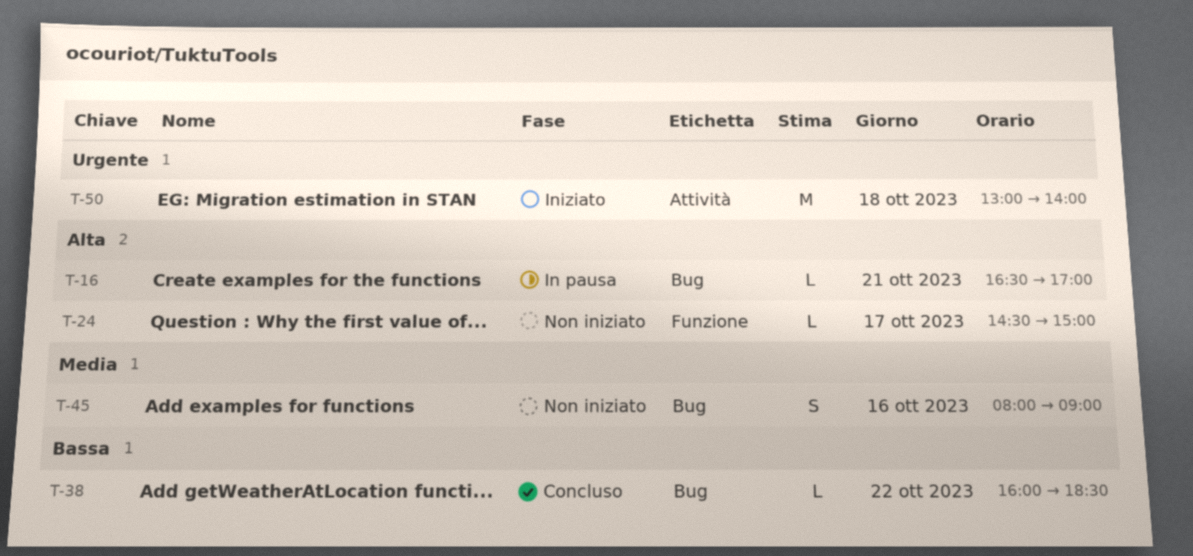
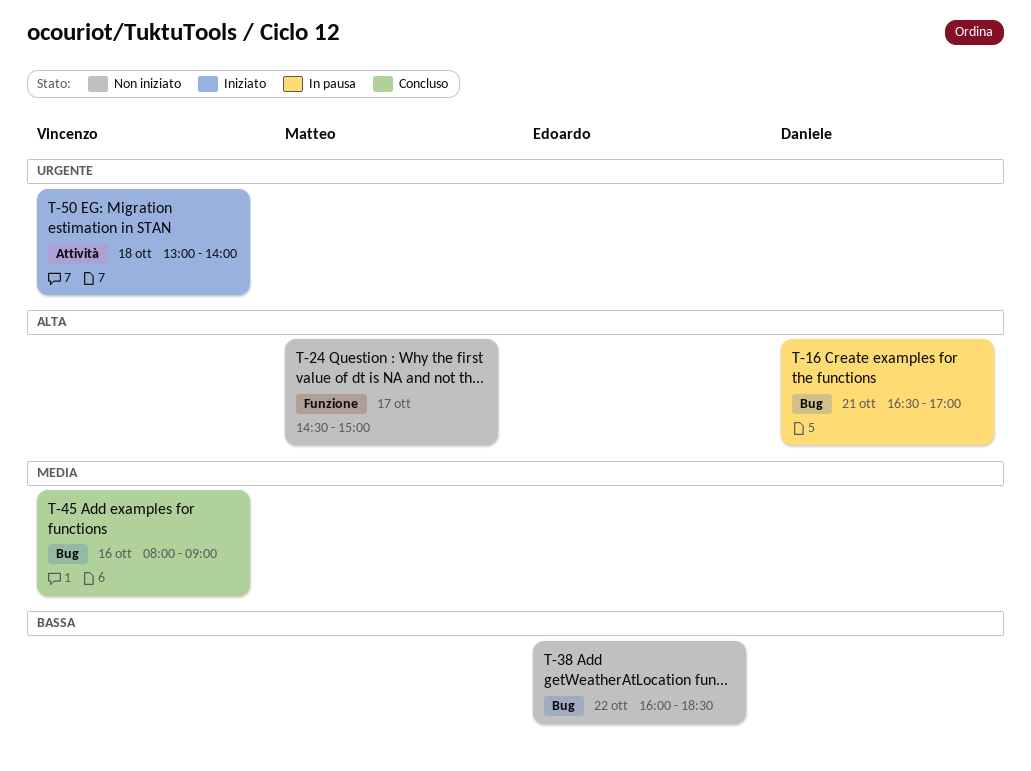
T-38, status: Concluso -> Non iniziato
T-45, status: Non iniziato -> Concluso

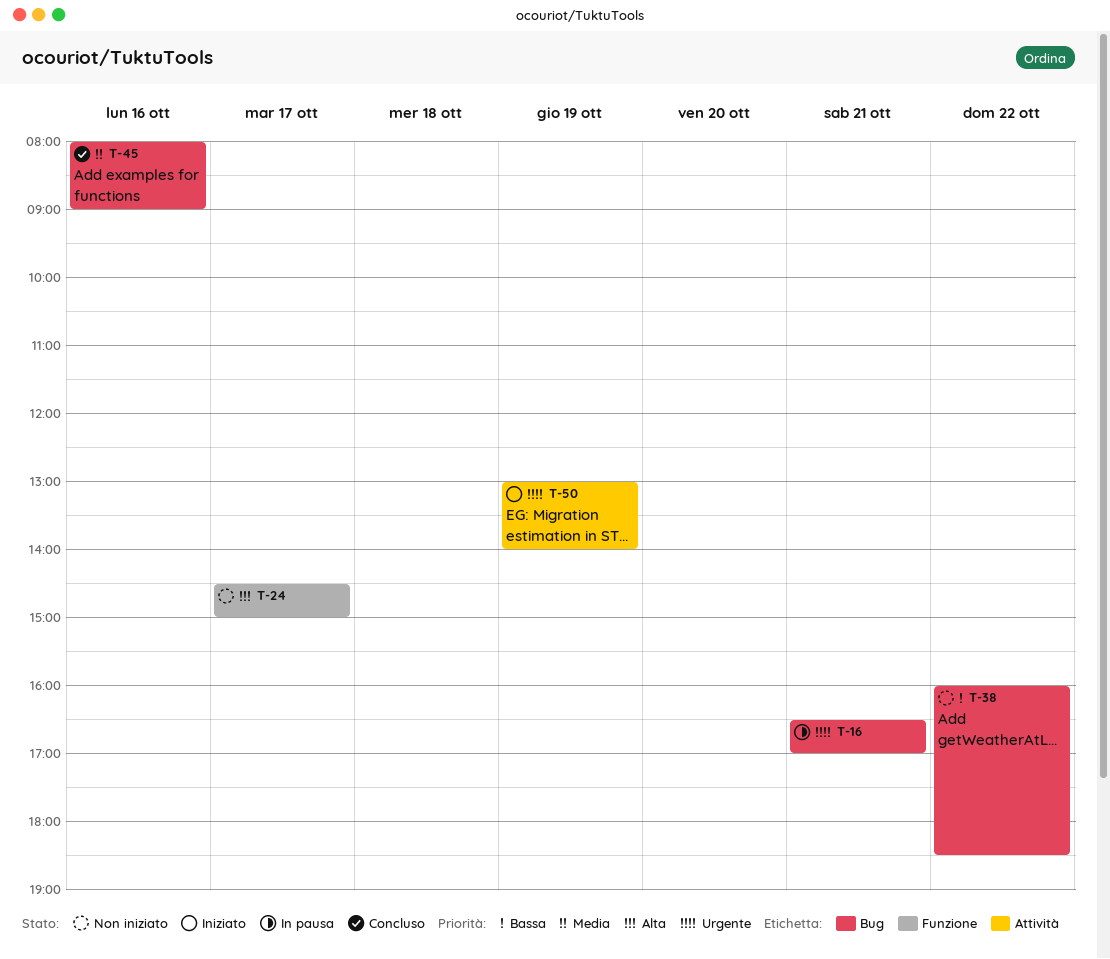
T-16, priority: Alta -> Urgente
T-50, day: Oct 18 -> Oct 19

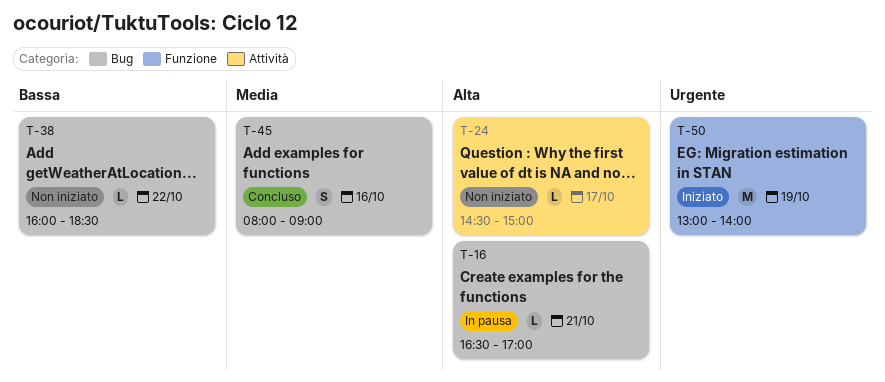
T-16, priority: Urgente -> Alta
T-24, label: Funzione -> Attività
T-50, label: Attività -> Funzione

